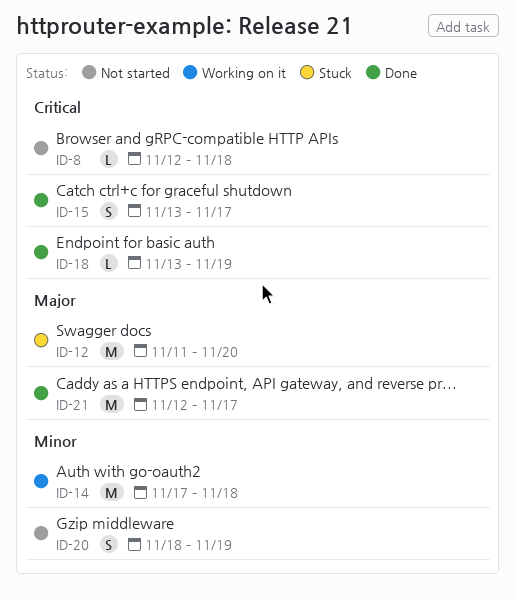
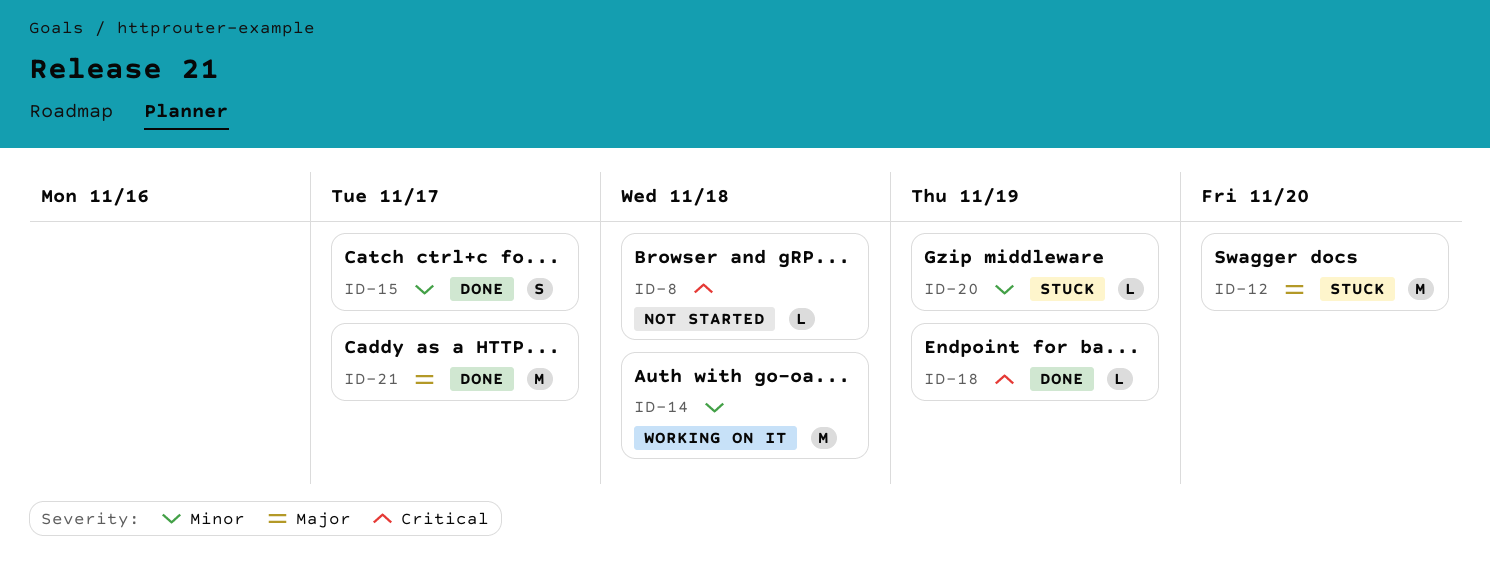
ID-15, priority: Critical -> Minor
ID-20, status: Not started -> Stuck
ID-20, estimate: S -> L

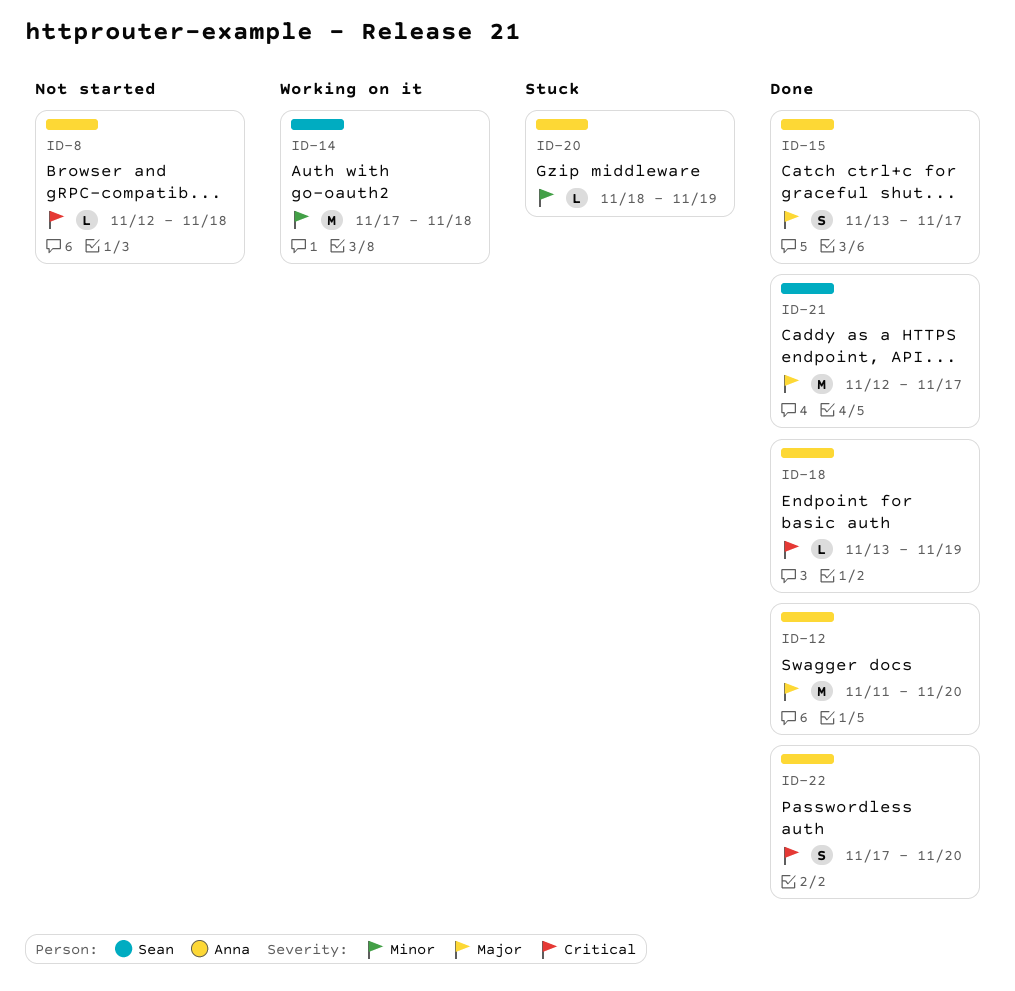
ID-12, status: Stuck -> Done
ID-15, priority: Minor -> Major
ID-22: none -> present

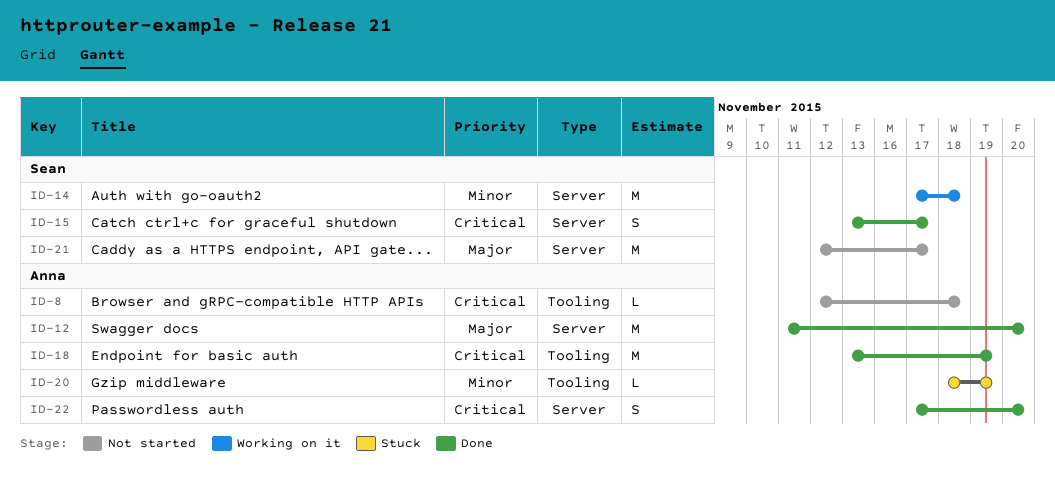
ID-15, owner: Anna -> Sean
ID-15, priority: Major -> Critical
ID-18, estimate: L -> M
ID-21, status: Done -> Not started

